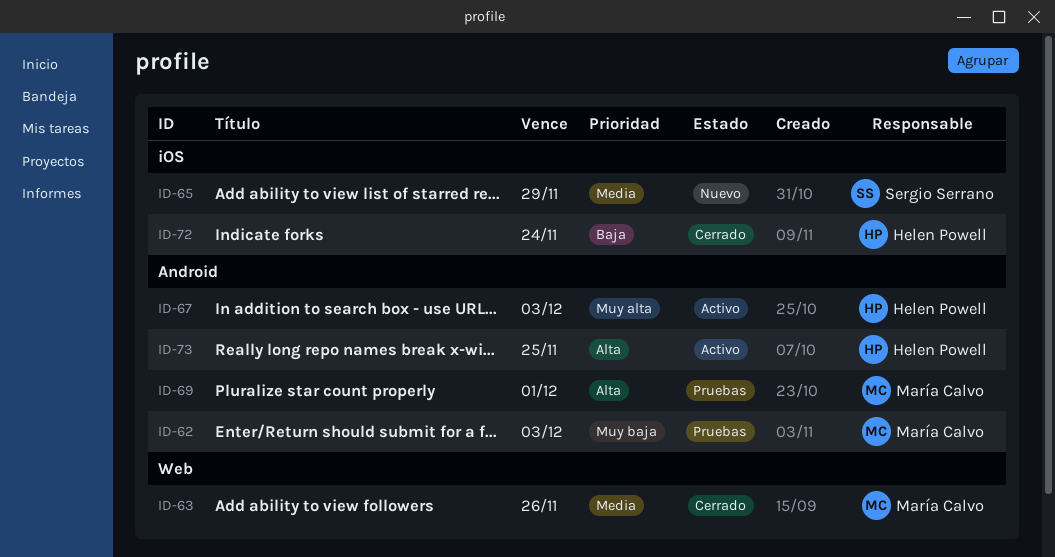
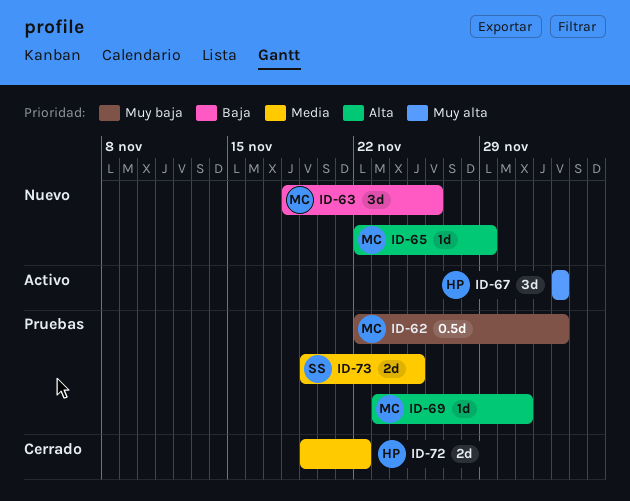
ID-63, status: Cerrado -> Nuevo
ID-63, priority: Media -> Baja
ID-65, owner: Sergio Serrano -> María Calvo
ID-65, priority: Media -> Alta
ID-72, priority: Baja -> Media
ID-72, due: Nov 24 -> Nov 22
ID-73, status: Activo -> Pruebas
ID-73, owner: Helen Powell -> Sergio Serrano
ID-73, priority: Alta -> Media

